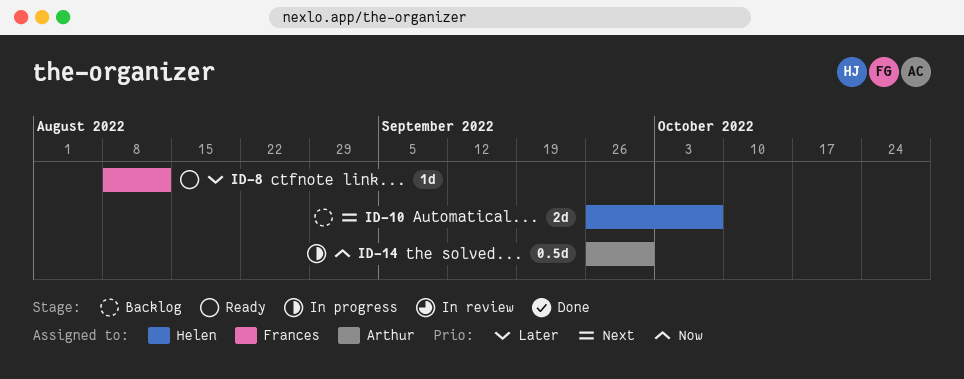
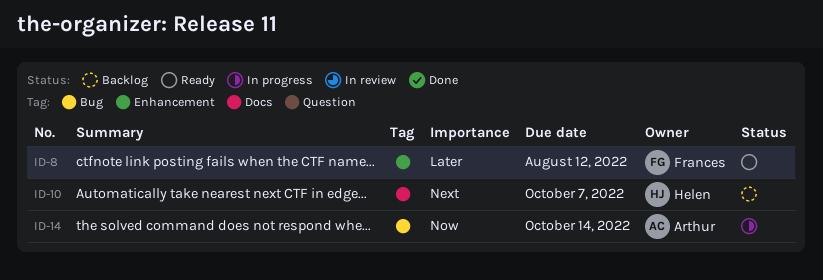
ID-14, due: Sep 30 -> Oct 14

